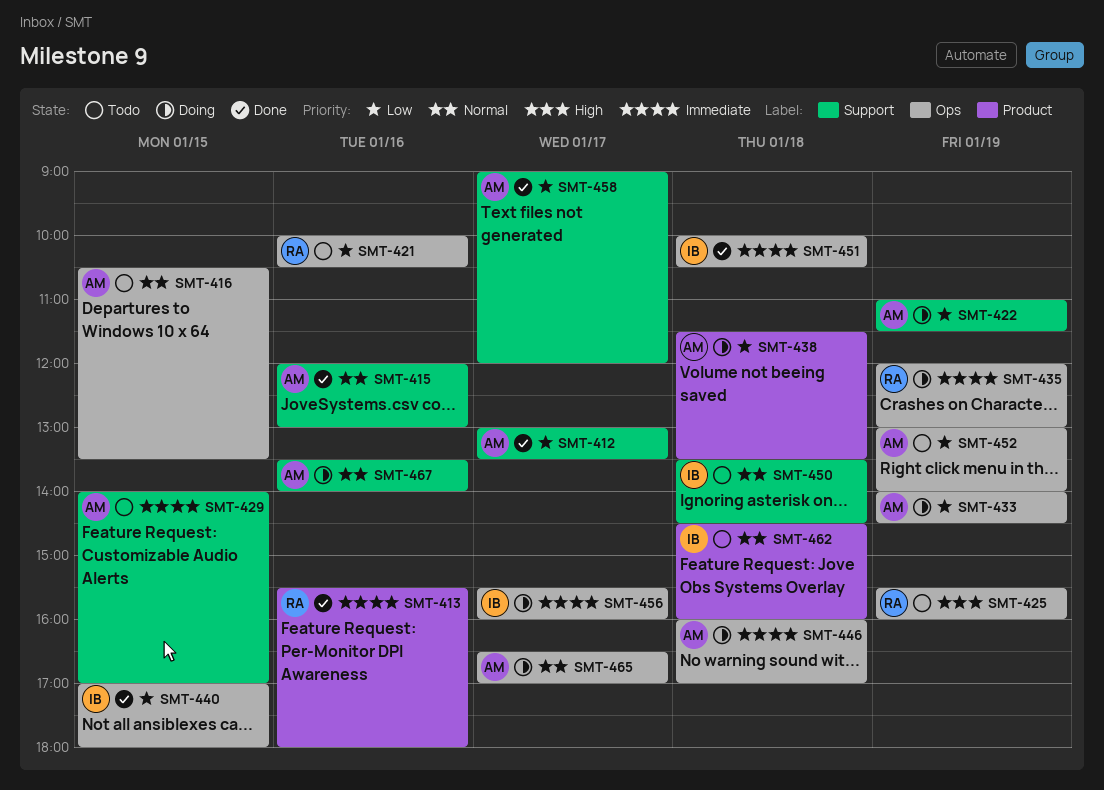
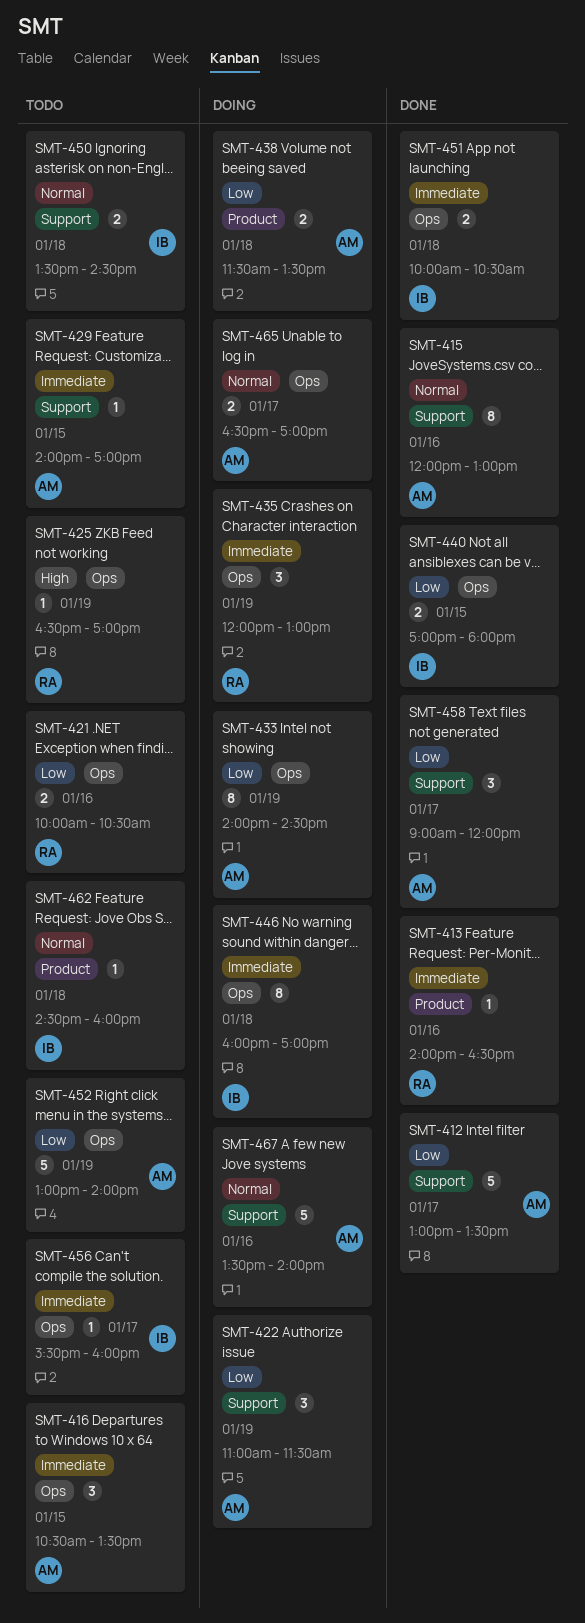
SMT-413, begins: 15:30 -> 14:00
SMT-413, ends: 18:00 -> 16:30
SMT-416, priority: Normal -> Immediate
SMT-425, begins: 15:30 -> 16:30
SMT-425, ends: 16:00 -> 17:00
SMT-446, owner: AM -> IB
SMT-456, status: Doing -> Todo

